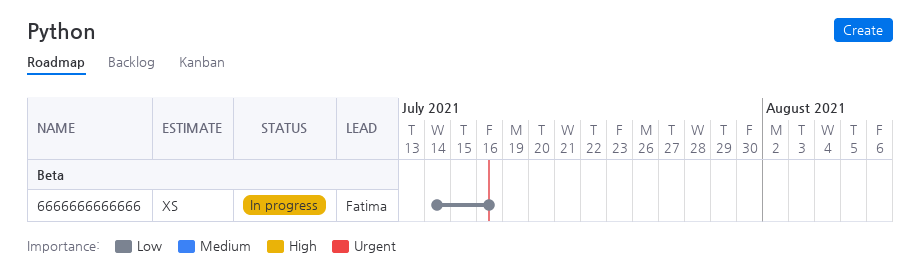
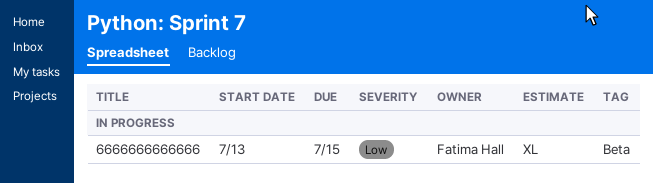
6666666666666, estimate: XS -> XL
6666666666666, start: Jul 14 -> Jul 13
6666666666666, due: Jul 16 -> Jul 15

